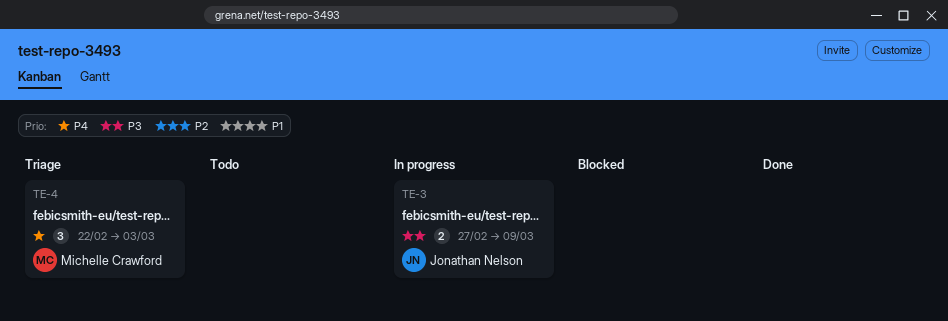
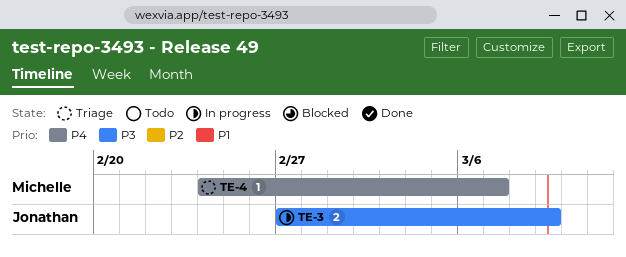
TE-4, estimate: 3 -> 1
TE-4, start: Feb 22 -> Feb 24
TE-4, due: Mar 3 -> Mar 7

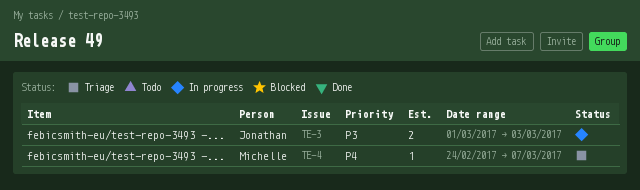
TE-3, start: Feb 27 -> Mar 1
TE-3, due: Mar 9 -> Mar 3

